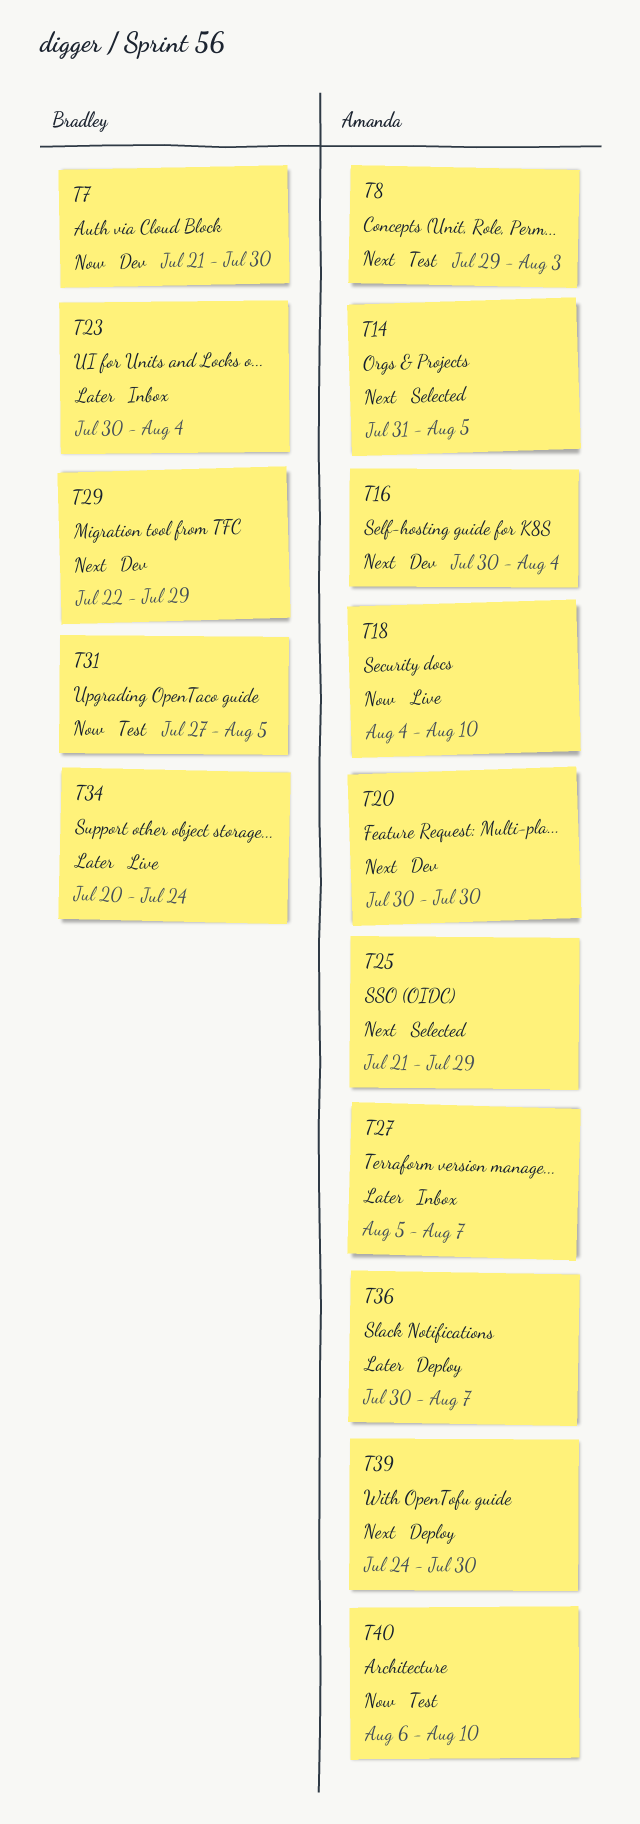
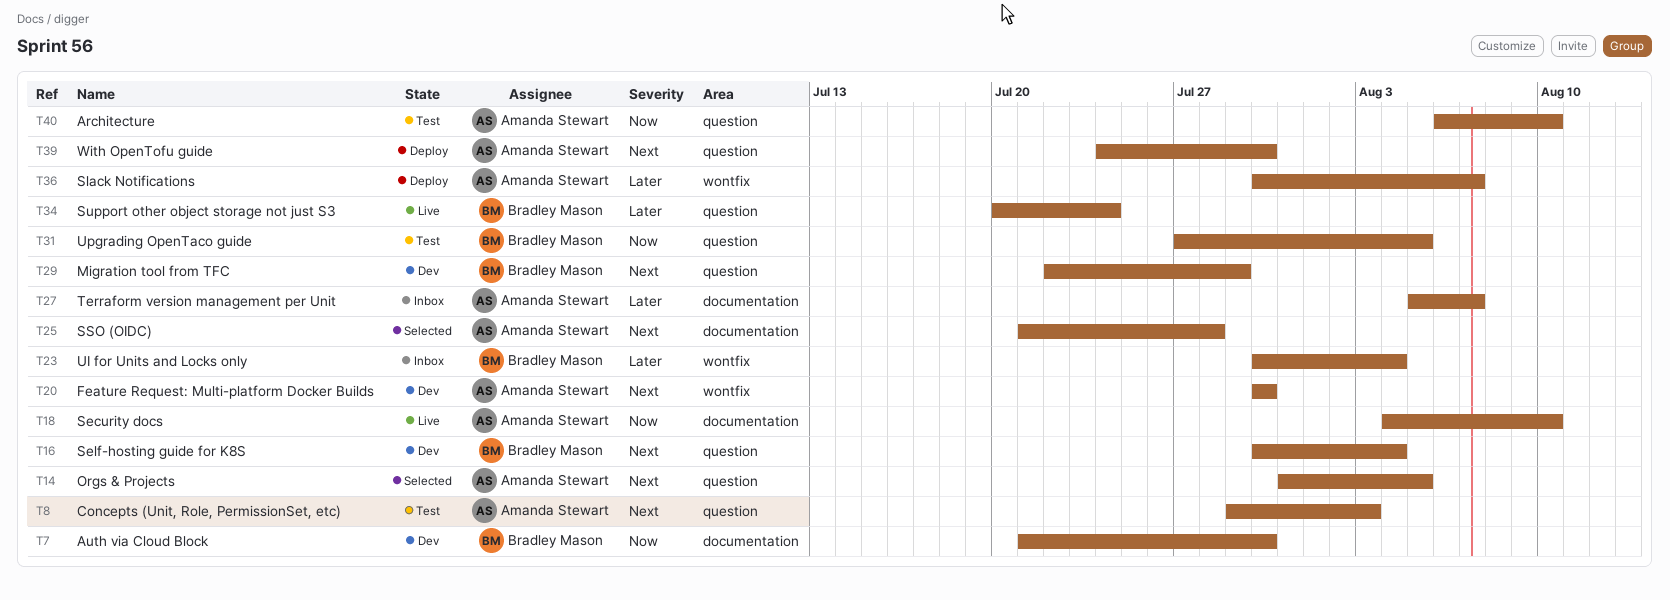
T16, owner: Amanda Stewart -> Bradley Mason
T25, due: Jul 29 -> Jul 28

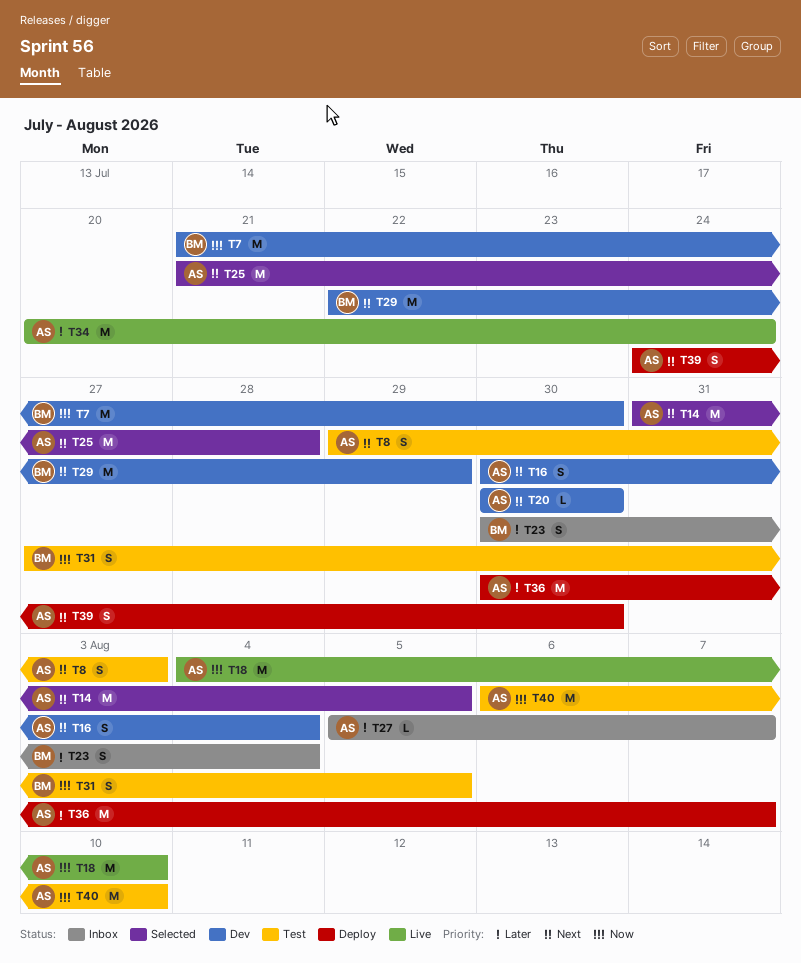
T16, owner: Bradley Mason -> Amanda Stewart
T34, owner: Bradley Mason -> Amanda Stewart

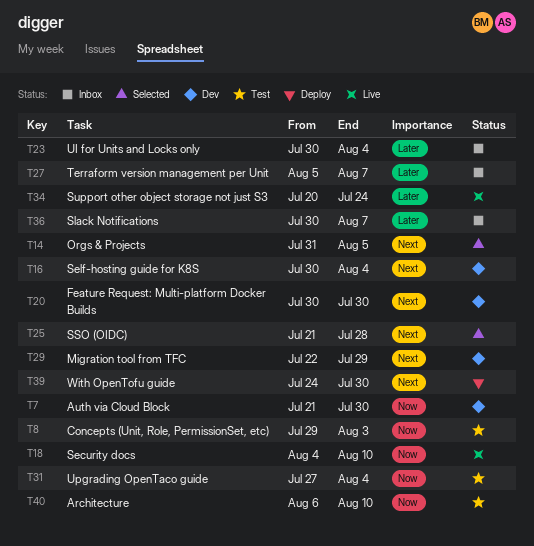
T8, priority: Next -> Now
T31, due: Aug 5 -> Aug 4
T36, status: Deploy -> Inbox

